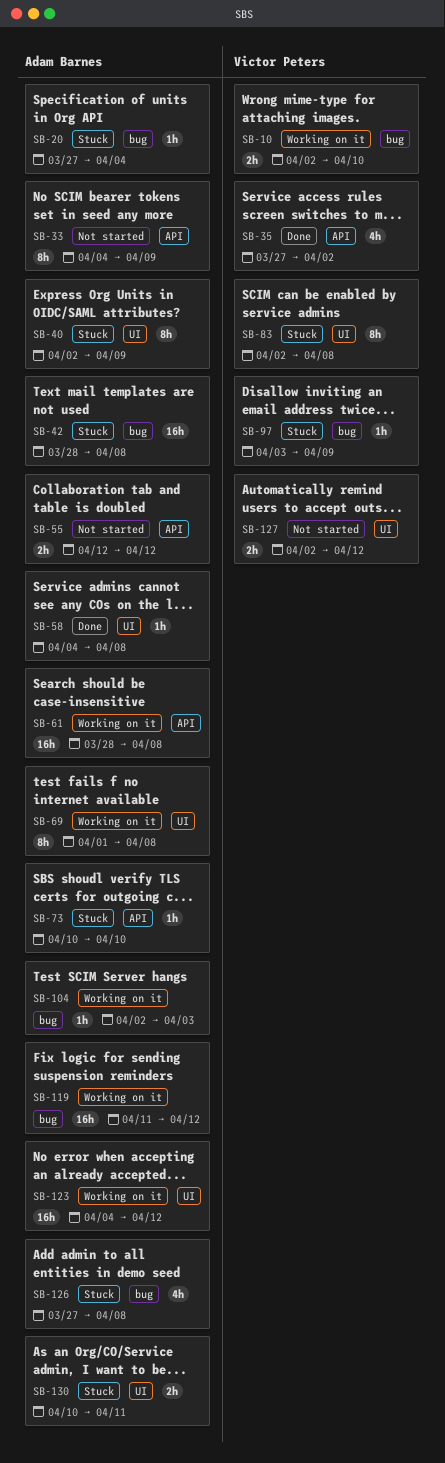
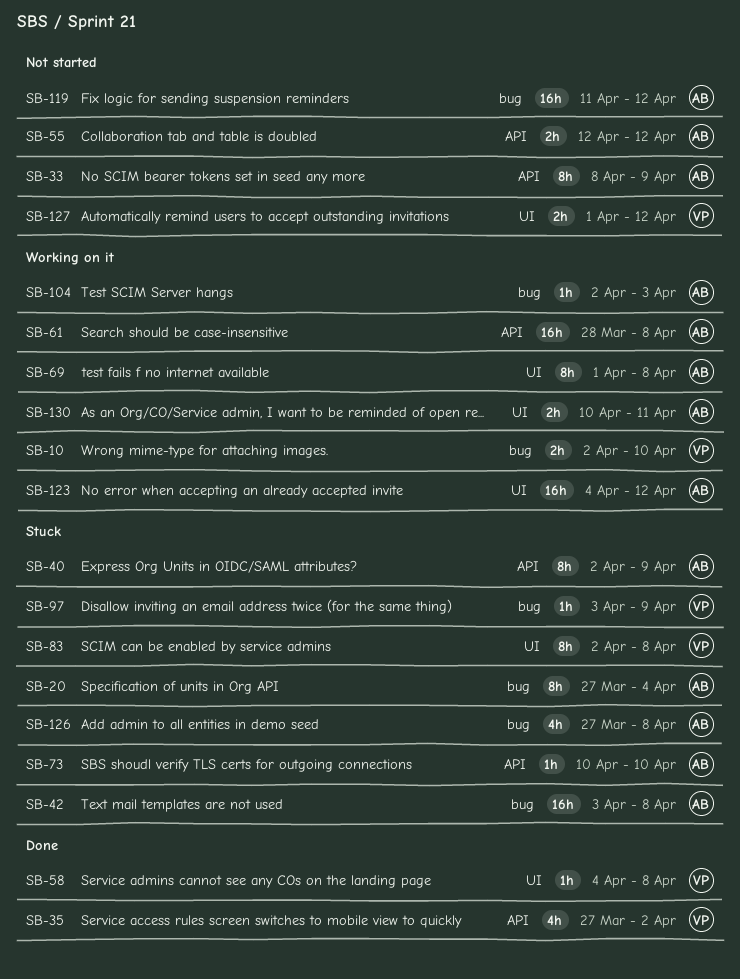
SB-20, estimate: 1h -> 8h
SB-33, start: Apr 4 -> Apr 8
SB-40, label: UI -> API
SB-42, start: Mar 28 -> Apr 3
SB-58, owner: Adam Barnes -> Victor Peters
SB-119, status: Working on it -> Not started
SB-127, start: Apr 2 -> Apr 1
SB-130, status: Stuck -> Working on it

